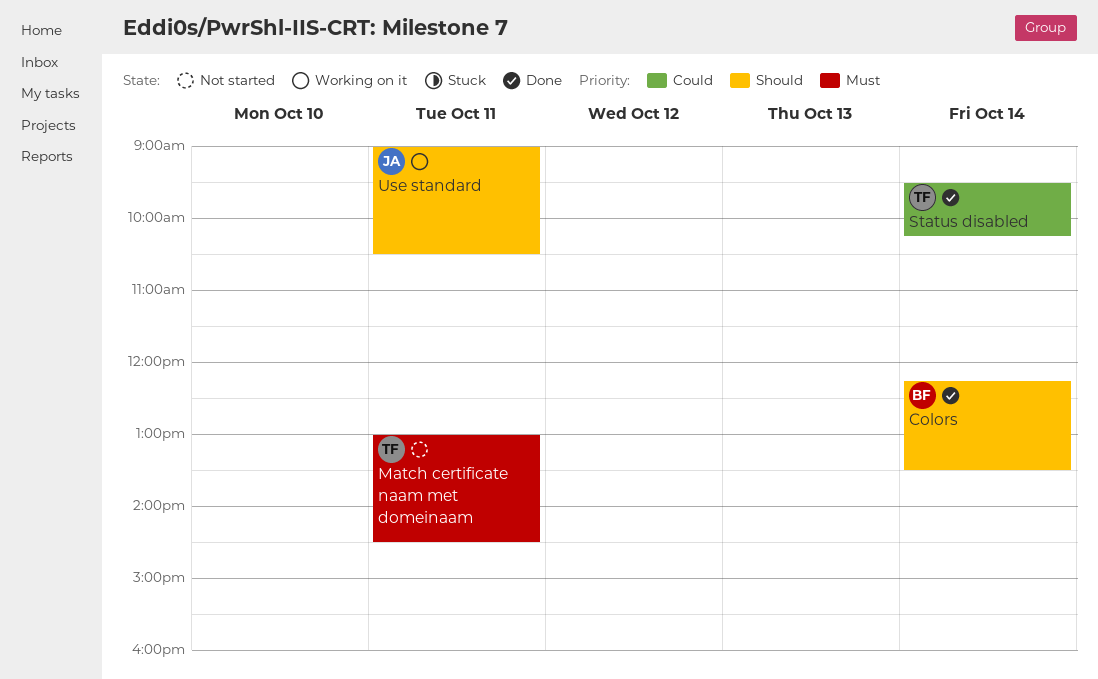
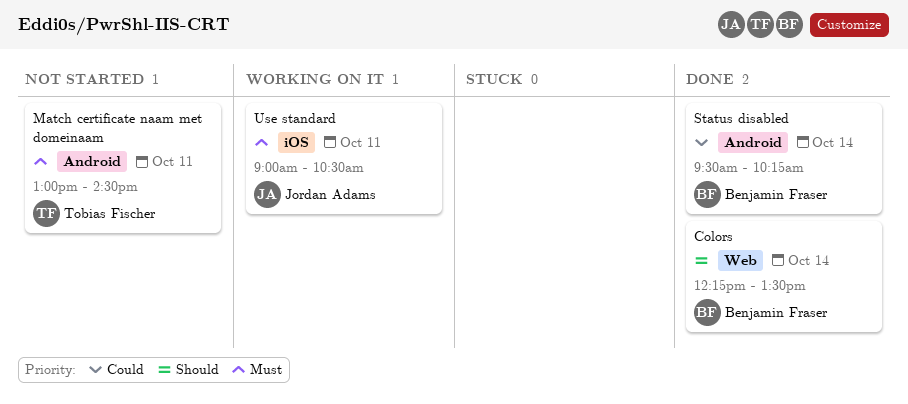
Status disabled, owner: Tobias Fischer -> Benjamin Fraser
Use standard, priority: Should -> Must

